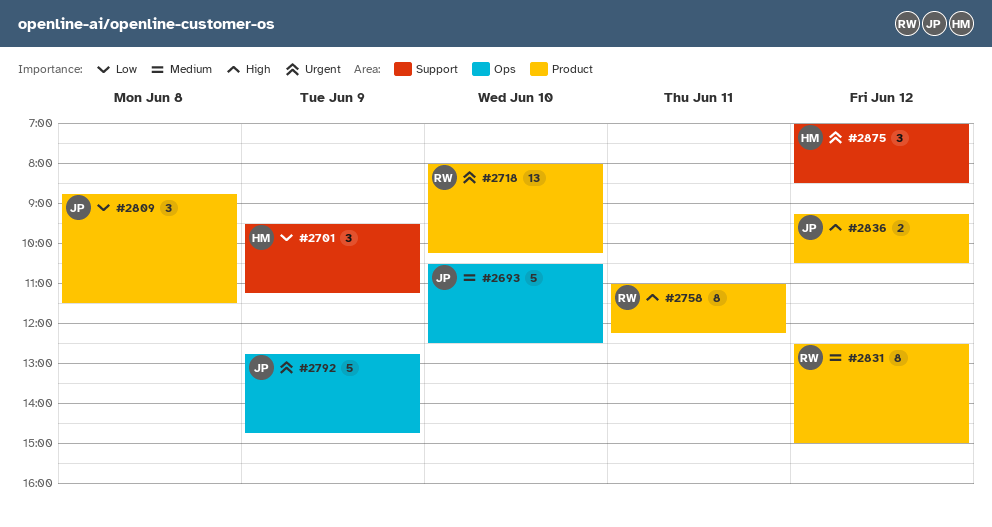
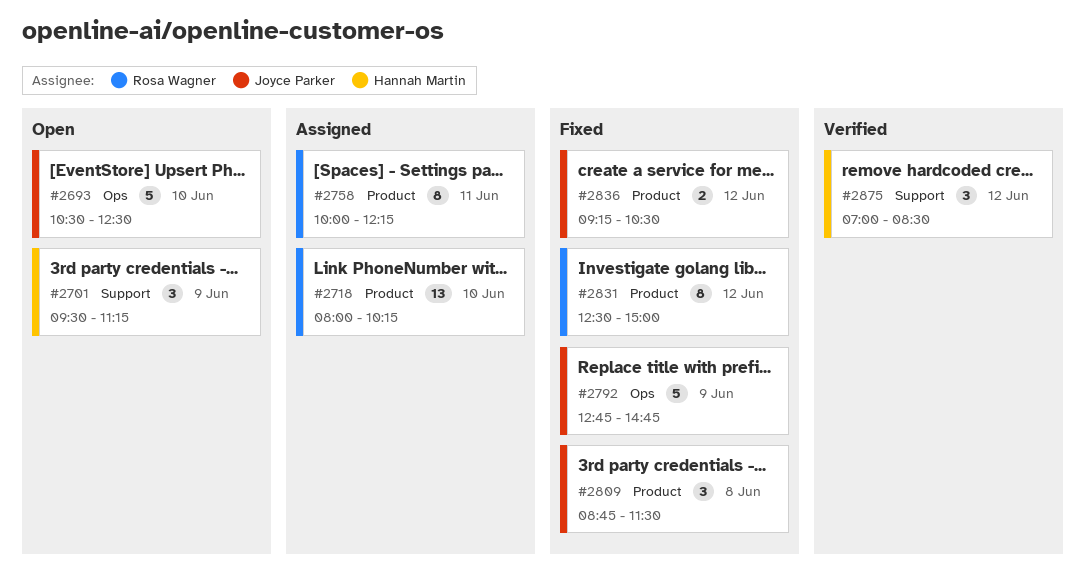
#2758, begins: 11:00 -> 10:00

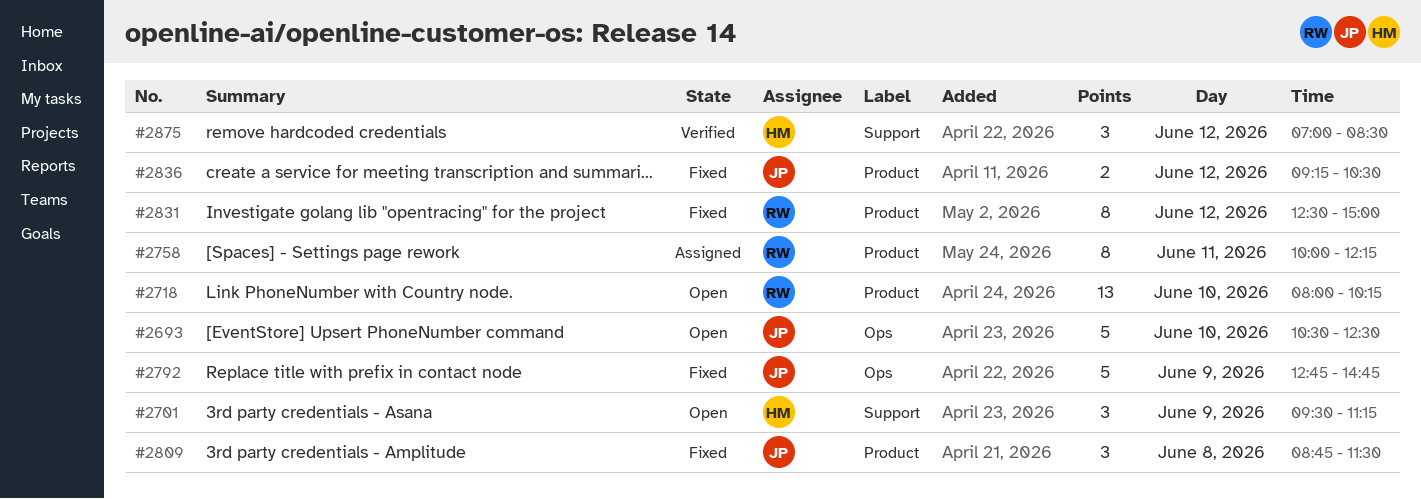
#2718, status: Assigned -> Open

